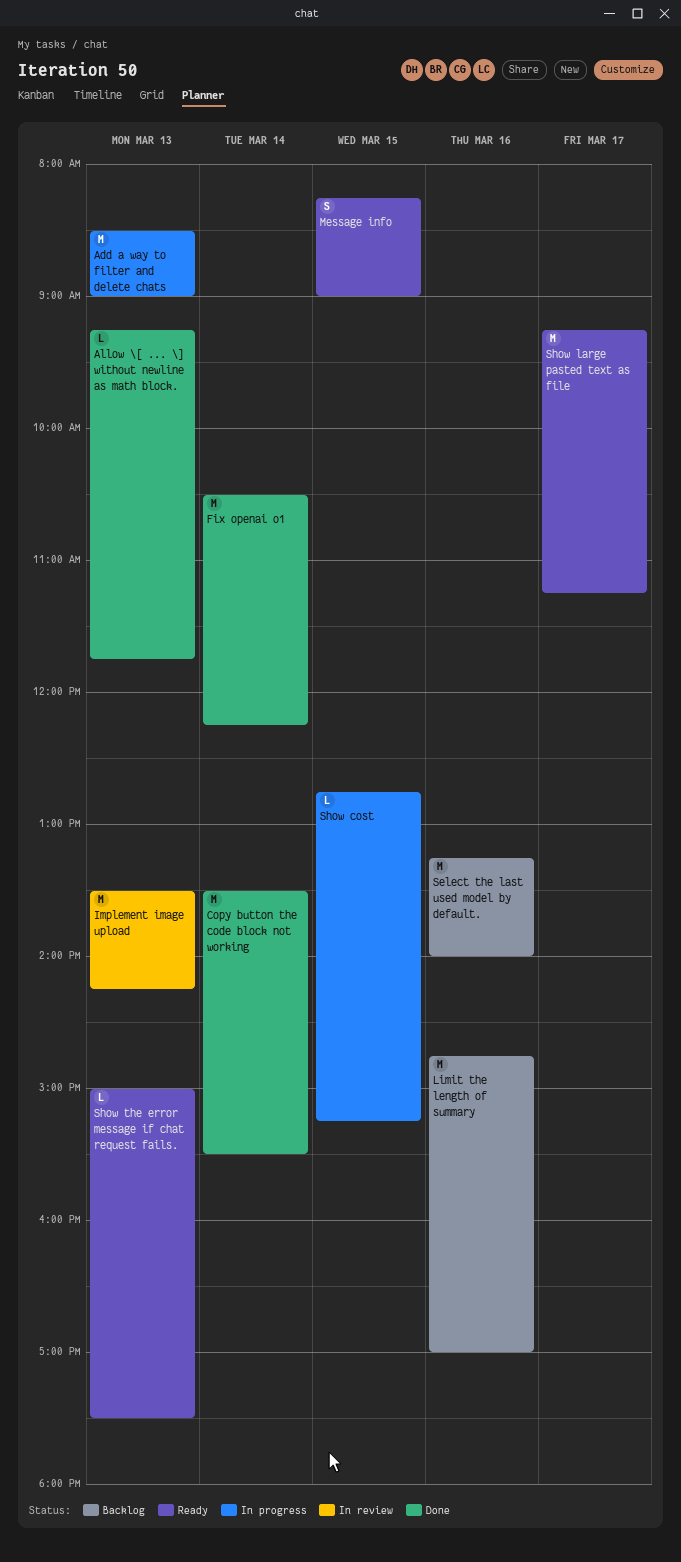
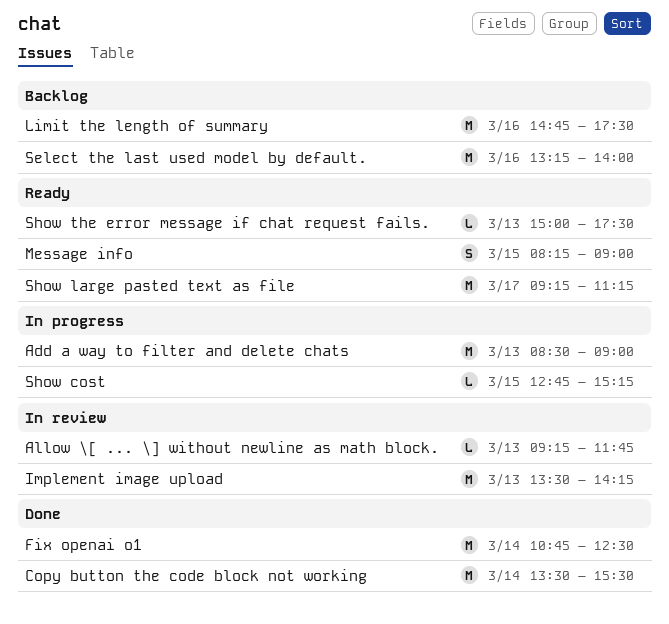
Allow \[ ... \] without newline as math block., status: Done -> In review
Fix openai o1, begins: 10:30 -> 10:45
Fix openai o1, ends: 12:15 -> 12:30
Limit the length of summary, ends: 17:00 -> 17:30

